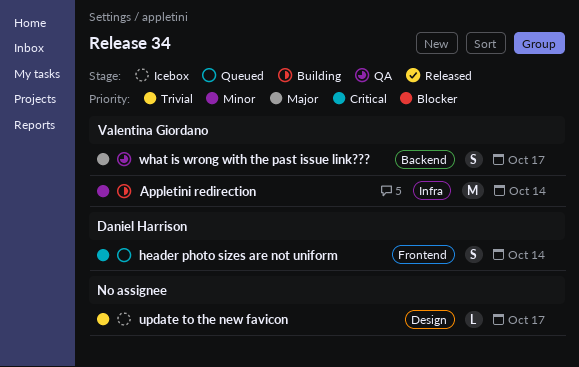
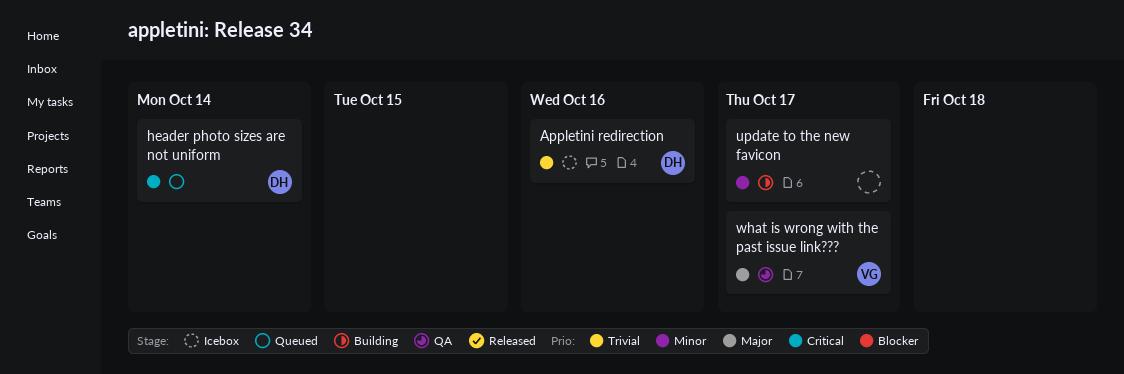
Appletini redirection, status: Building -> Icebox
Appletini redirection, owner: Valentina Giordano -> Daniel Harrison
Appletini redirection, priority: Minor -> Trivial
Appletini redirection, due: Oct 14 -> Oct 16
update to the new favicon, status: Icebox -> Building
update to the new favicon, priority: Trivial -> Minor

